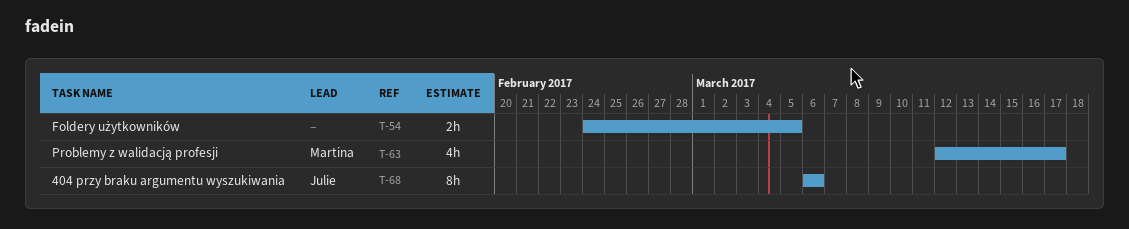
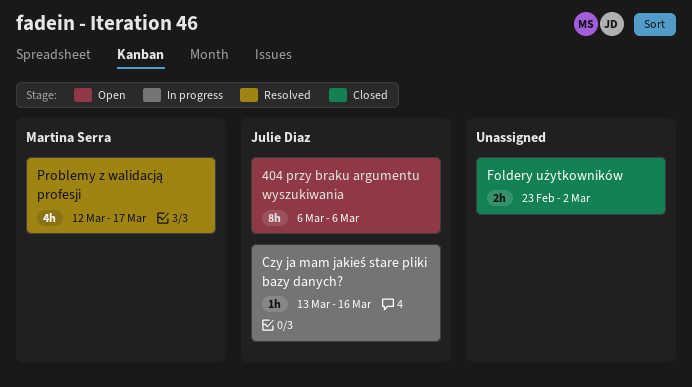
Czy ja mam jakieś stare pliki bazy danych?: none -> present
Foldery użytkowników, start: Feb 24 -> Feb 23
Foldery użytkowników, due: Mar 5 -> Mar 2

